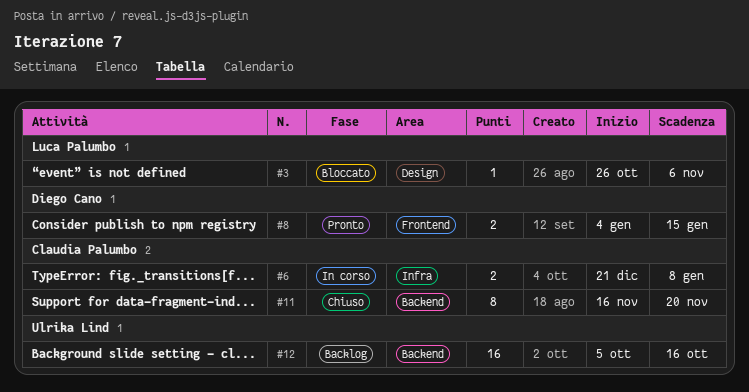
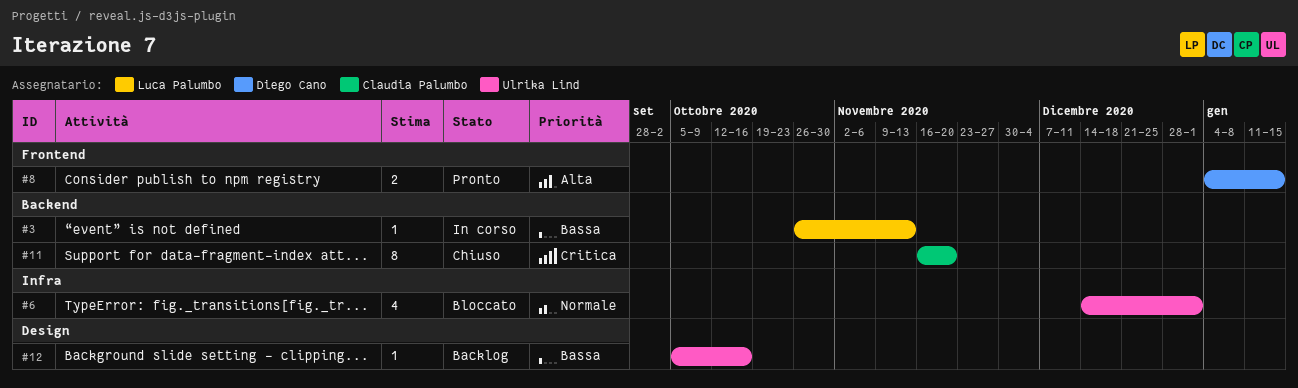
#3, status: Bloccato -> In corso
#3, label: Design -> Backend
#3, due: Nov 6 -> Nov 13
#6, status: In corso -> Bloccato
#6, owner: Claudia Palumbo -> Ulrika Lind
#6, estimate: 2 -> 4
#6, start: Dec 21 -> Dec 14
#6, due: Jan 8 -> Jan 1
#12, label: Backend -> Design
#12, estimate: 16 -> 1

